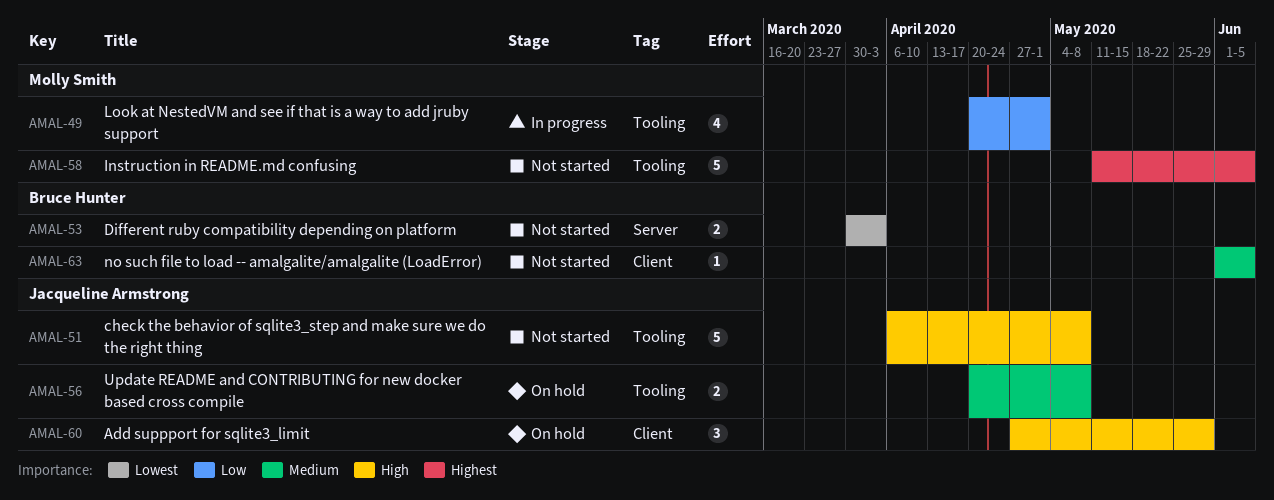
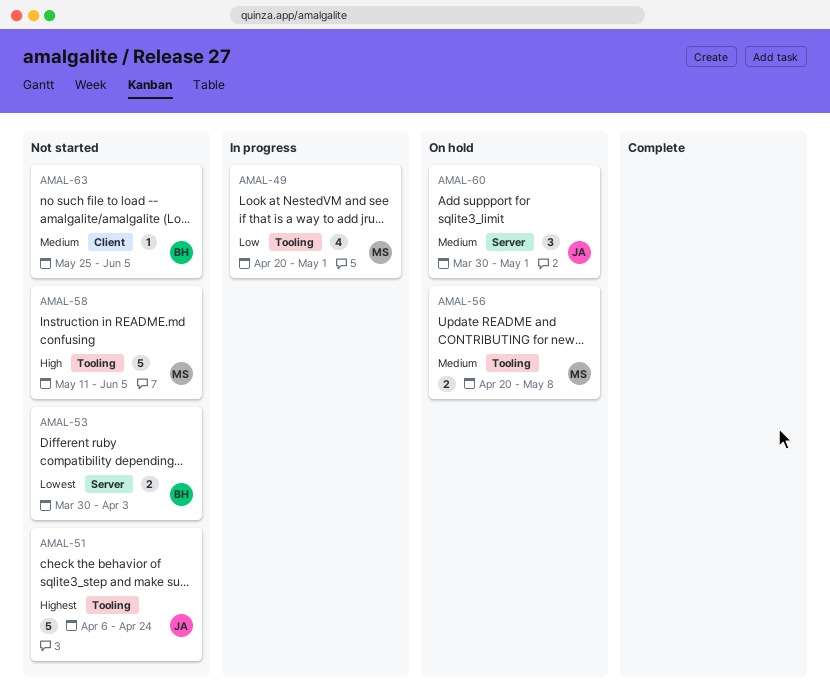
AMAL-51, priority: High -> Highest
AMAL-51, due: May 8 -> Apr 24
AMAL-56, owner: Jacqueline Armstrong -> Molly Smith
AMAL-58, priority: Highest -> High
AMAL-60, priority: High -> Medium
AMAL-60, label: Client -> Server
AMAL-60, start: Apr 27 -> Mar 30
AMAL-60, due: May 29 -> May 1
AMAL-63, start: Jun 1 -> May 25

